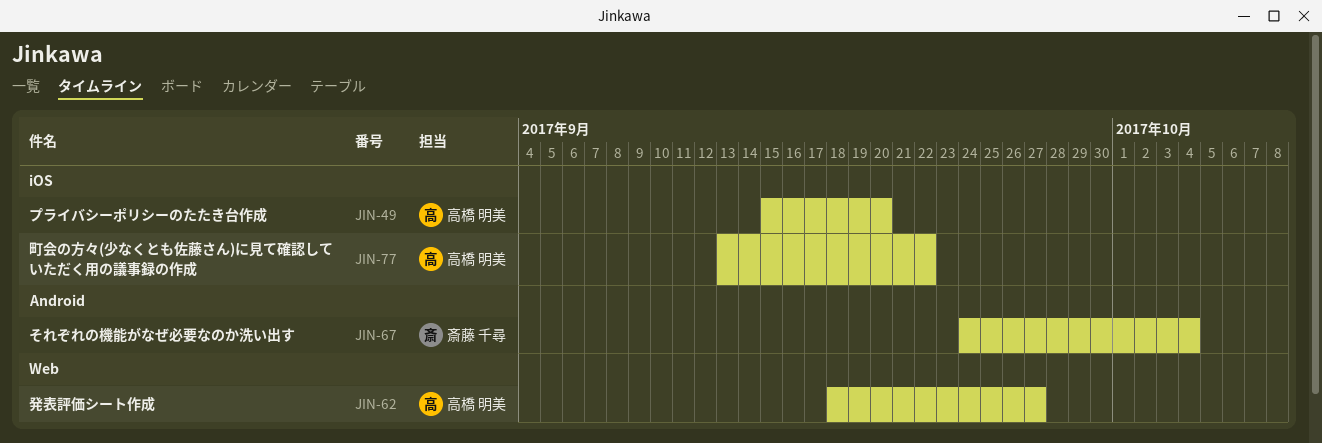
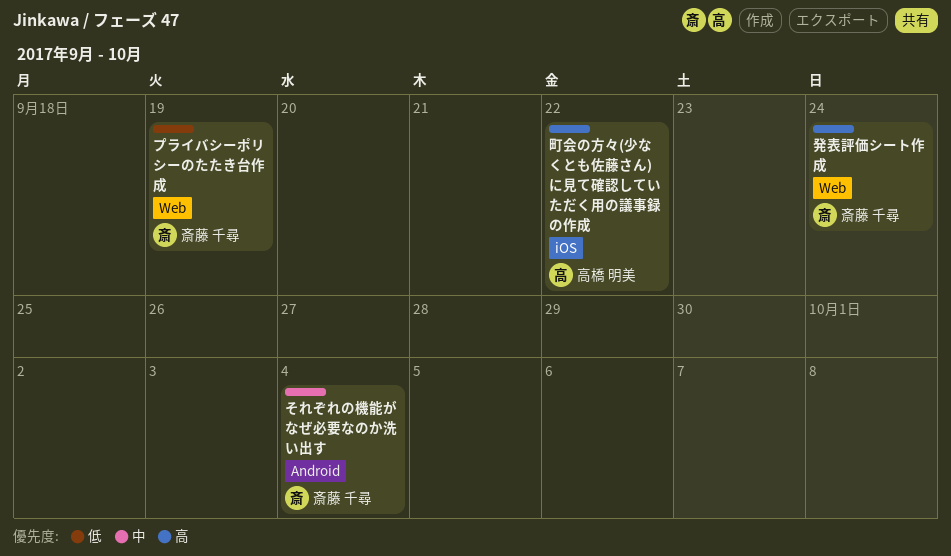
プライバシーポリシーのたたき台作成, owner: 高橋 明美 -> 斎藤 千尋
プライバシーポリシーのたたき台作成, label: iOS -> Web
プライバシーポリシーのたたき台作成, due: Sep 20 -> Sep 19
発表評価シート作成, owner: 高橋 明美 -> 斎藤 千尋
発表評価シート作成, due: Sep 27 -> Sep 24

